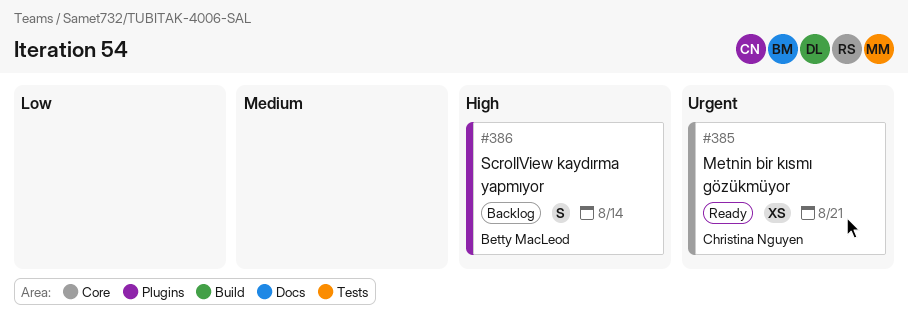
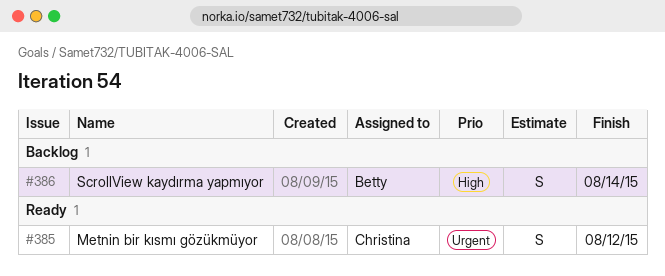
#385, estimate: XS -> S
#385, due: Aug 21 -> Aug 12

